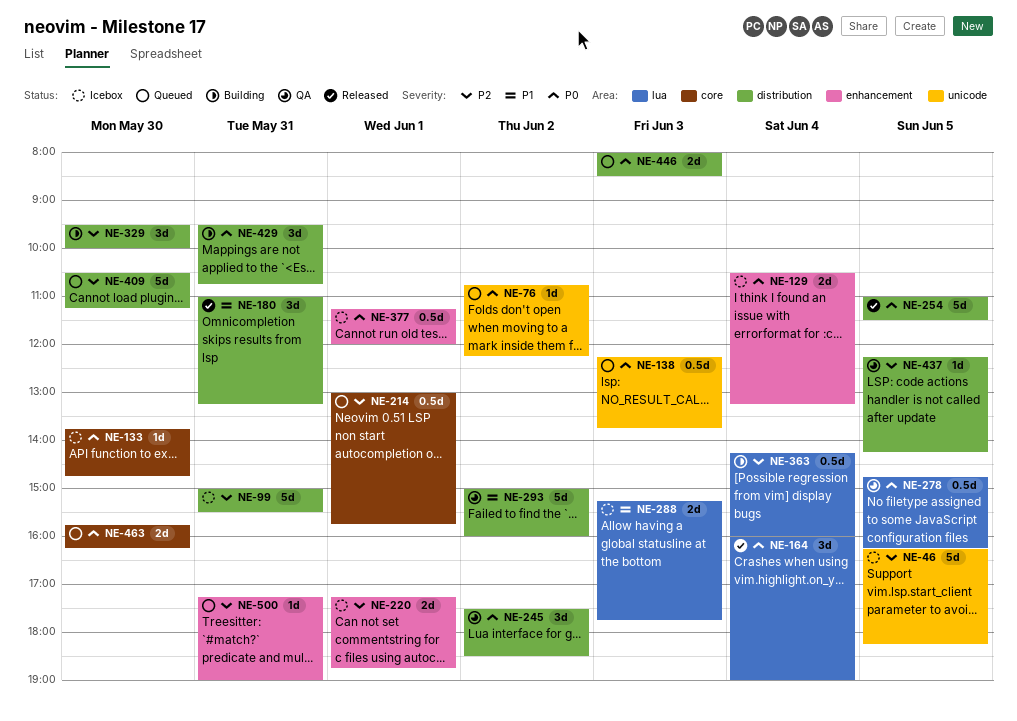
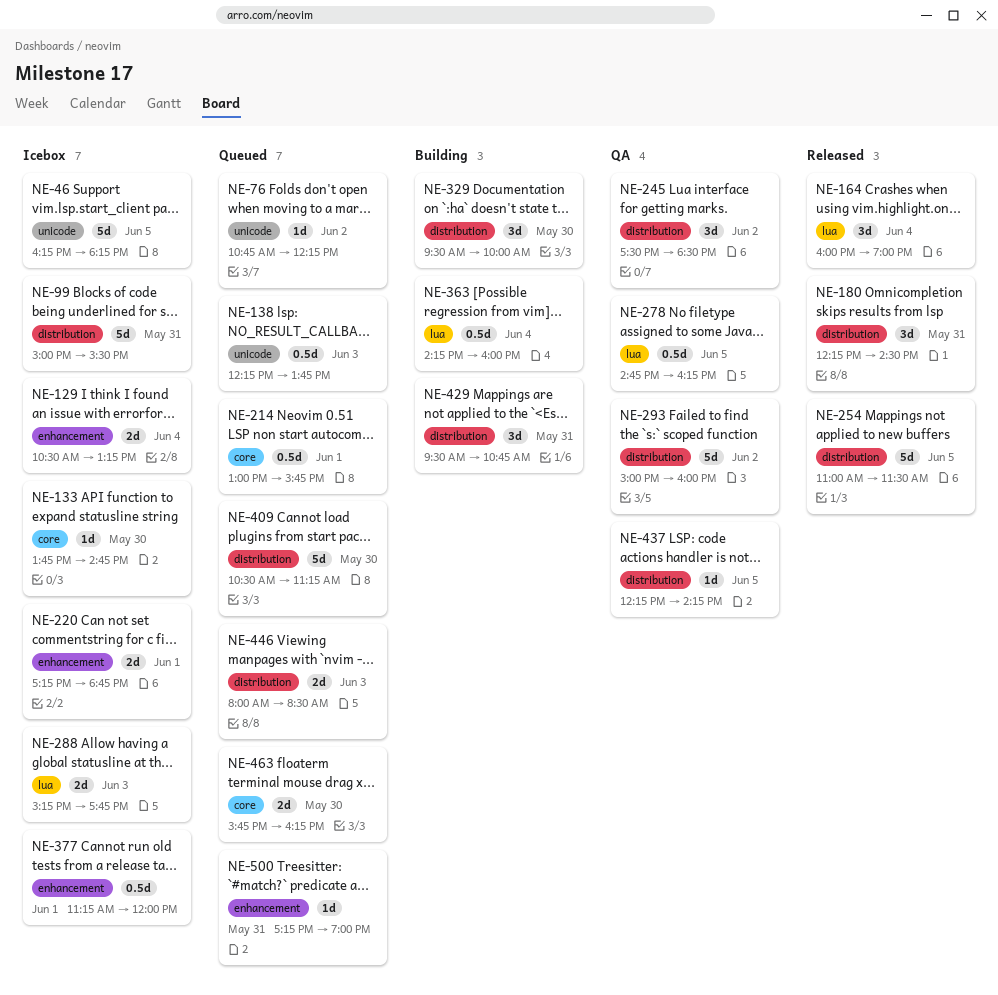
NE-180, begins: 11:00 -> 12:15
NE-180, ends: 13:15 -> 14:30

